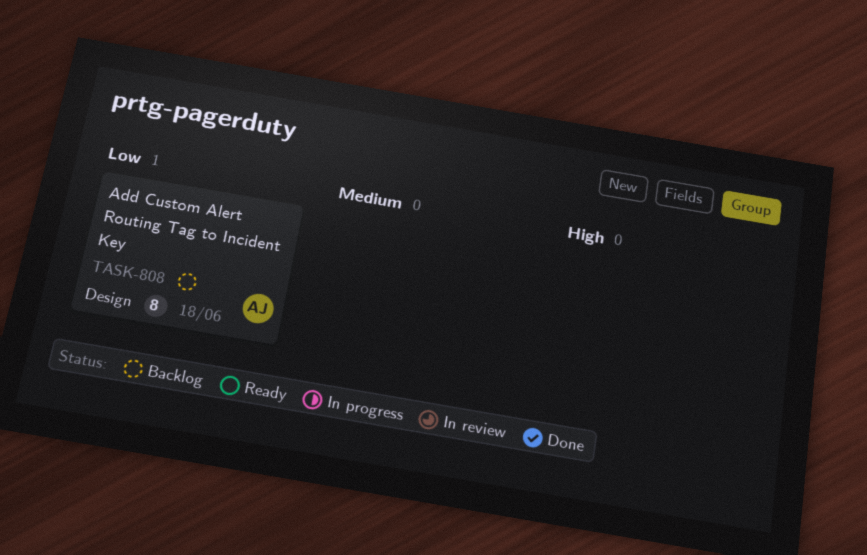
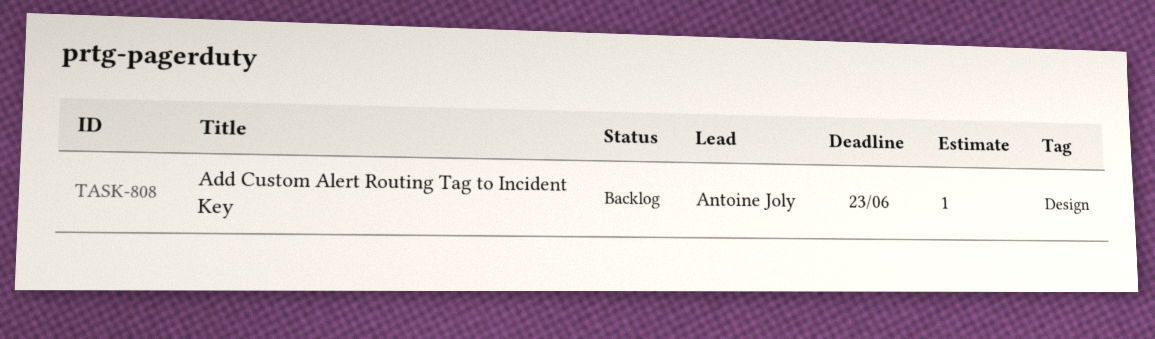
TASK-808, estimate: 8 -> 1
TASK-808, due: Jun 18 -> Jun 23

